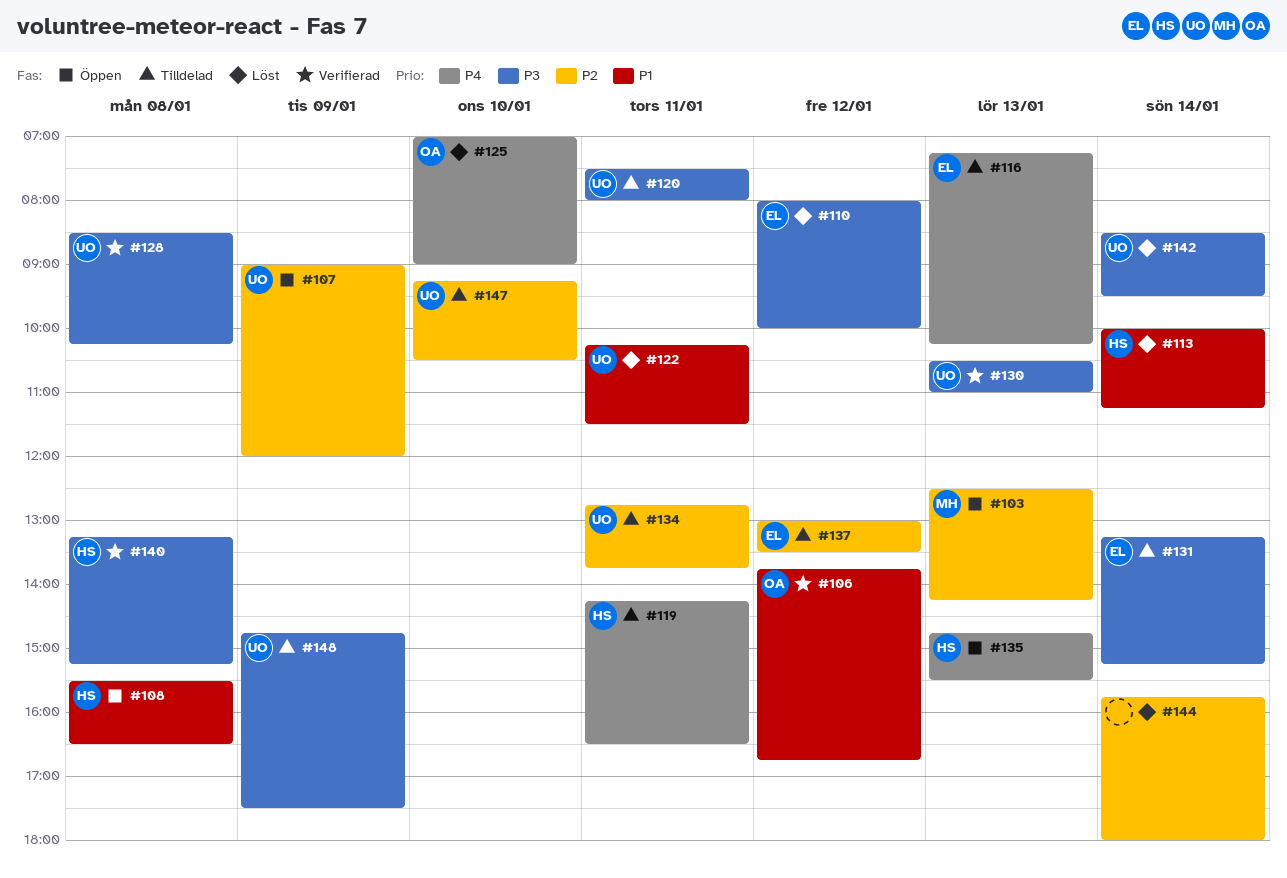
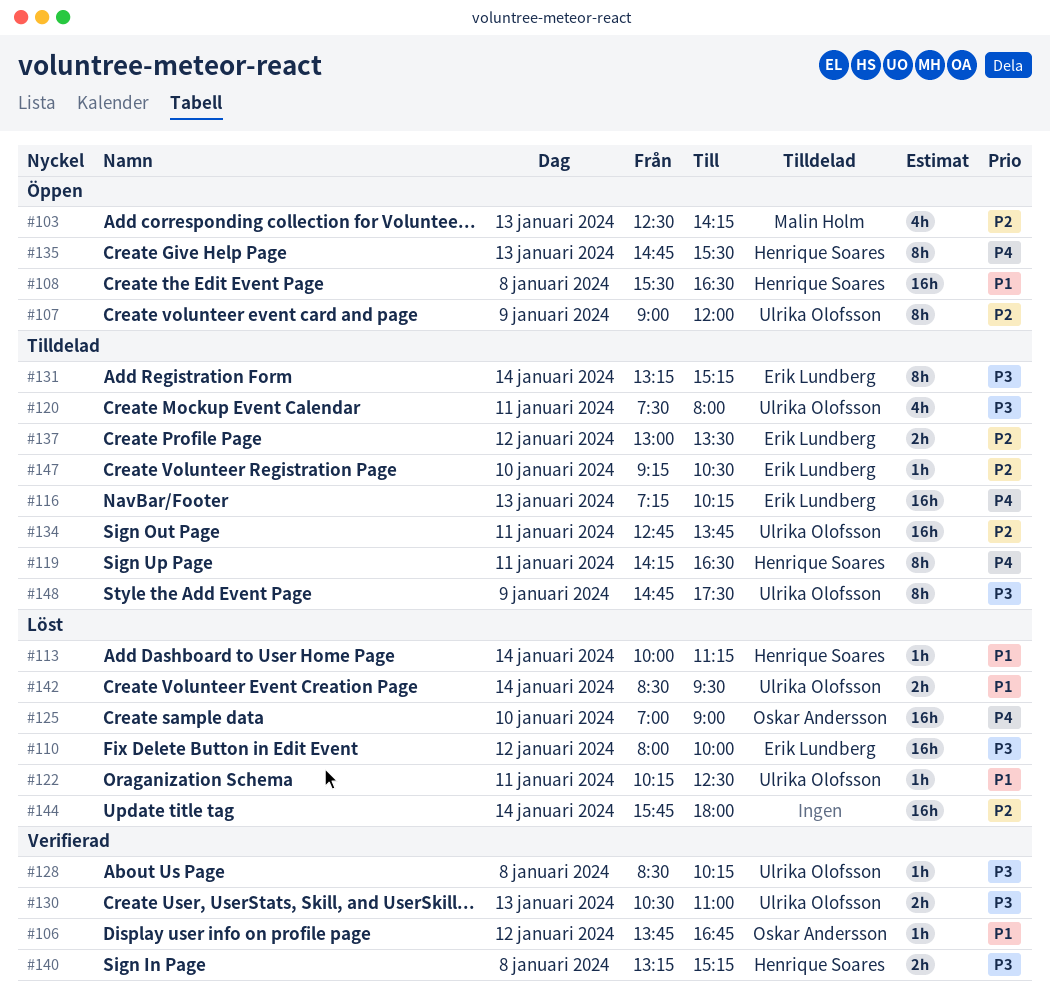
#122, ends: 11:30 -> 12:30
#142, priority: P3 -> P1
#147, owner: Ulrika Olofsson -> Erik Lundberg

